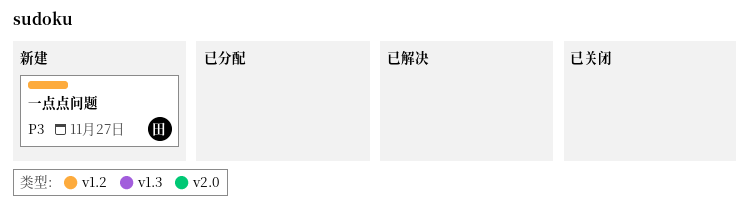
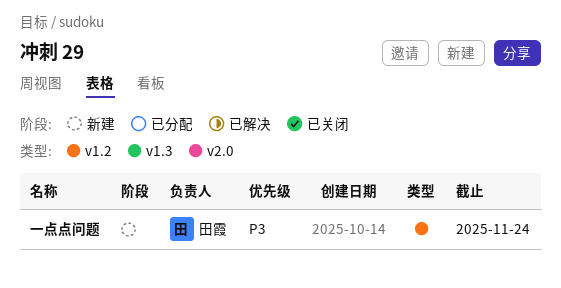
一点点问题, due: Nov 27 -> Nov 24

